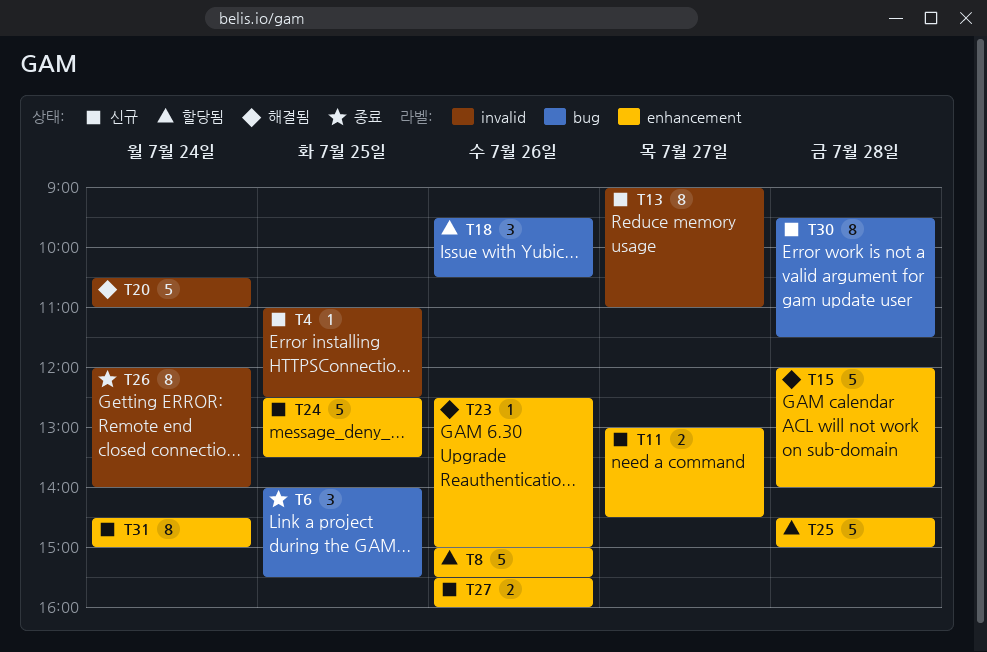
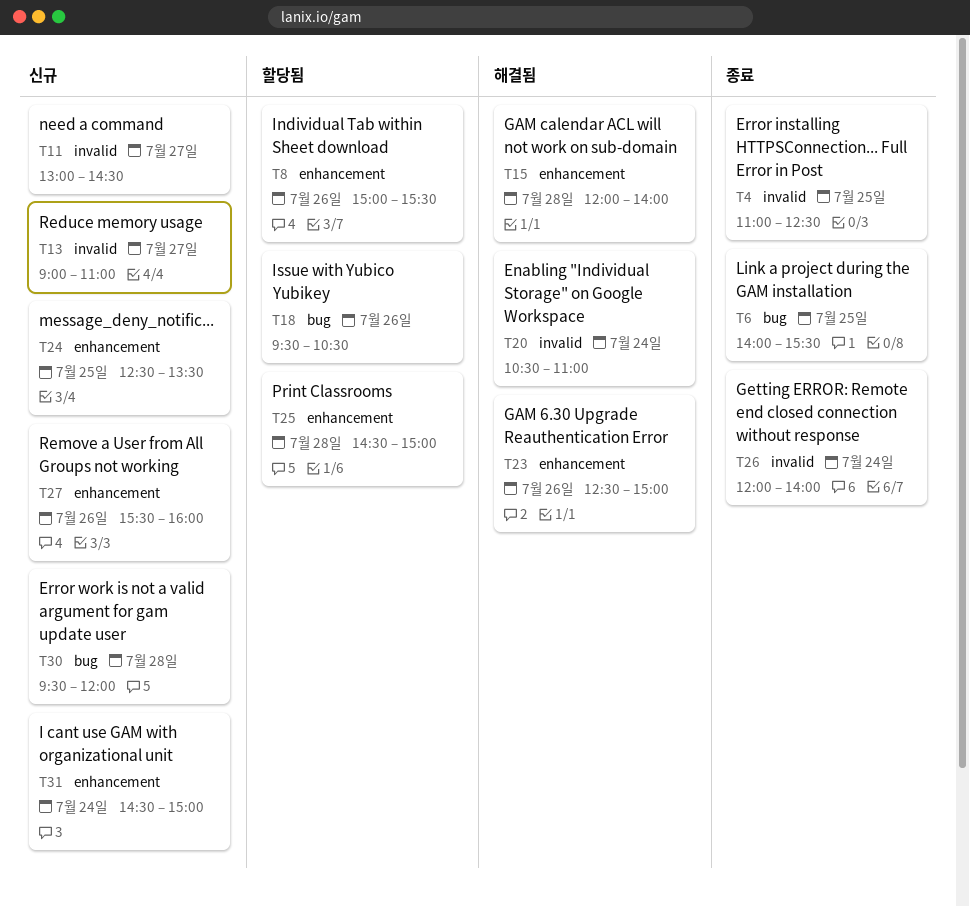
T4, status: 신규 -> 종료
T11, label: enhancement -> invalid
T30, ends: 11:30 -> 12:00

